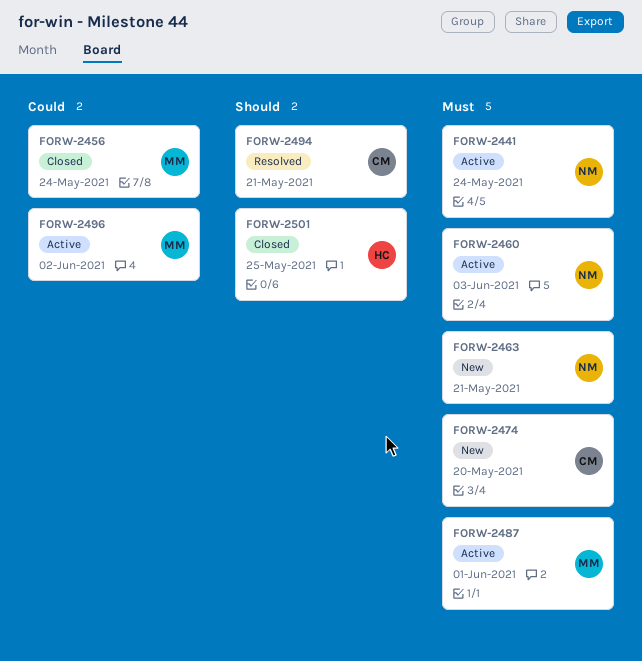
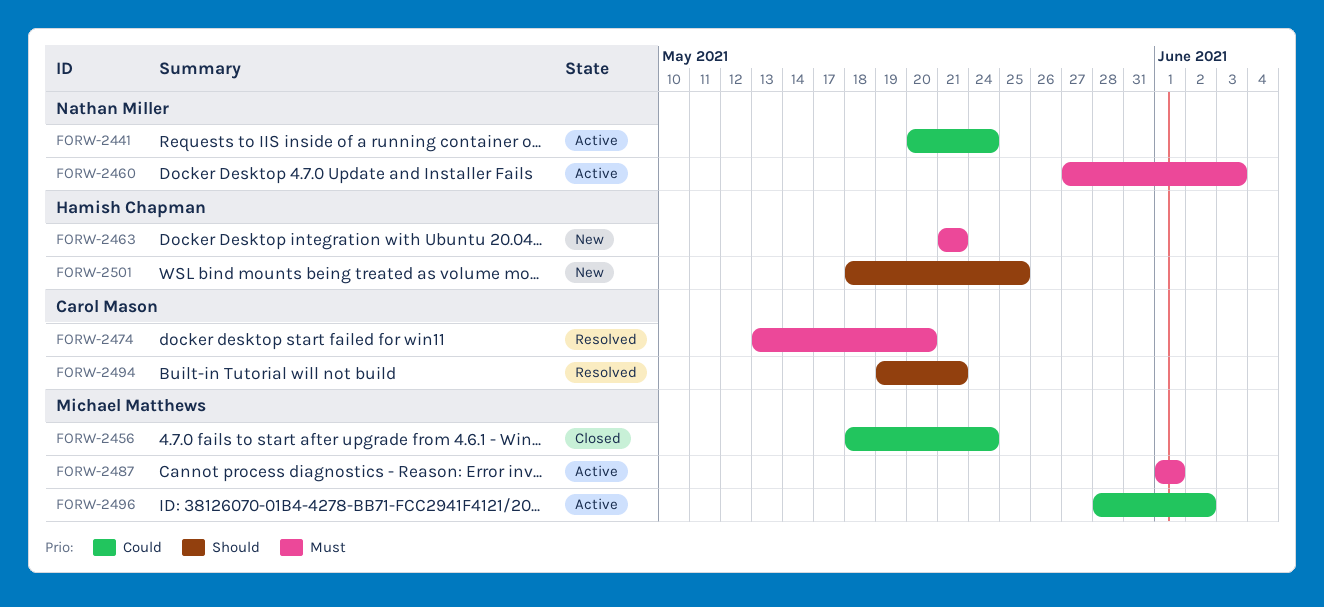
FORW-2441, priority: Must -> Could
FORW-2463, owner: Nathan Miller -> Hamish Chapman
FORW-2474, status: New -> Resolved
FORW-2501, status: Closed -> New

